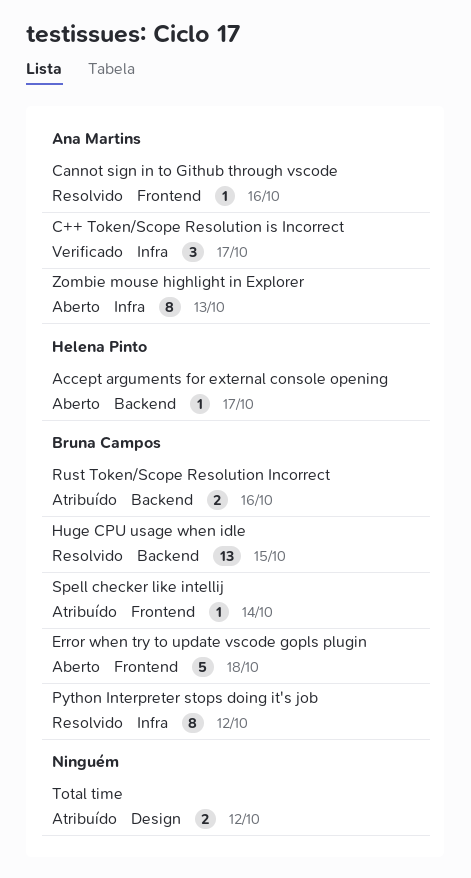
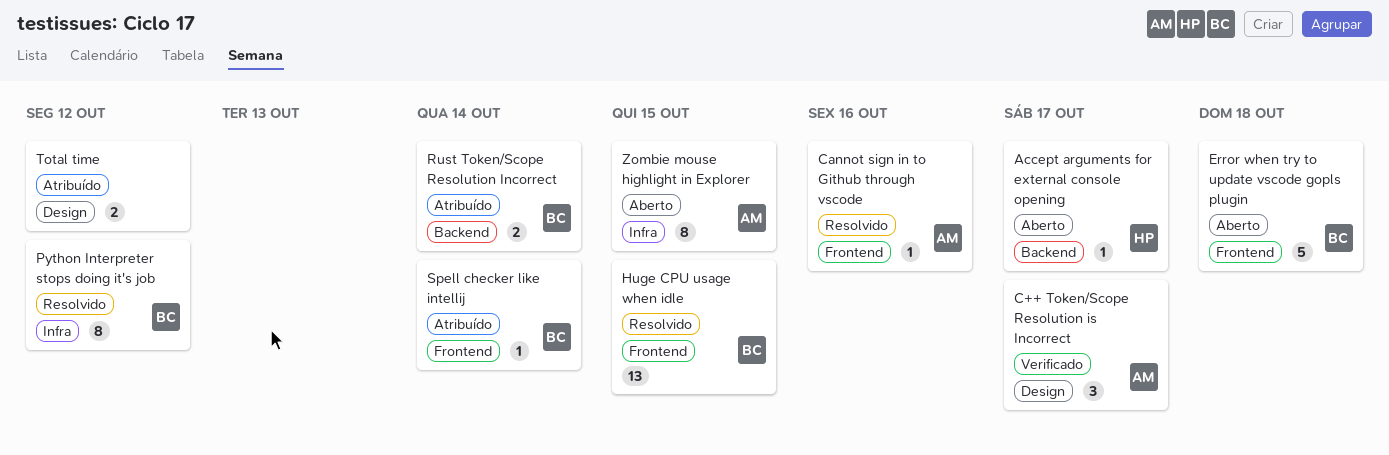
C++ Token/Scope Resolution is Incorrect, label: Infra -> Design
Huge CPU usage when idle, label: Backend -> Frontend
Rust Token/Scope Resolution Incorrect, due: Oct 16 -> Oct 14
Zombie mouse highlight in Explorer, due: Oct 13 -> Oct 15

